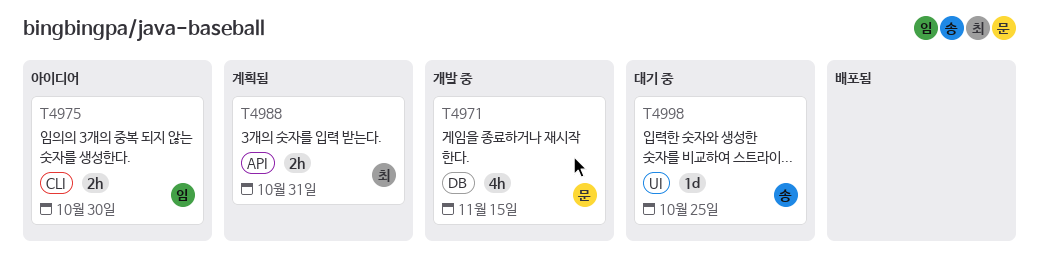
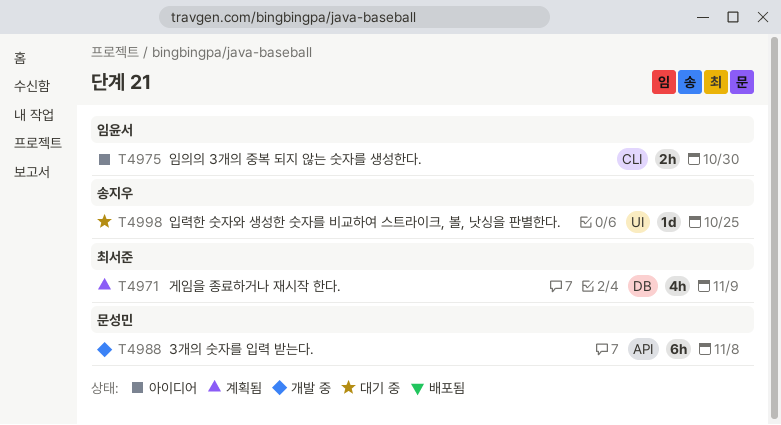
T4971, status: 개발 중 -> 계획됨
T4971, owner: 문성민 -> 최서준
T4971, due: Nov 15 -> Nov 9
T4988, status: 계획됨 -> 개발 중
T4988, owner: 최서준 -> 문성민
T4988, estimate: 2h -> 6h
T4988, due: Oct 31 -> Nov 8

